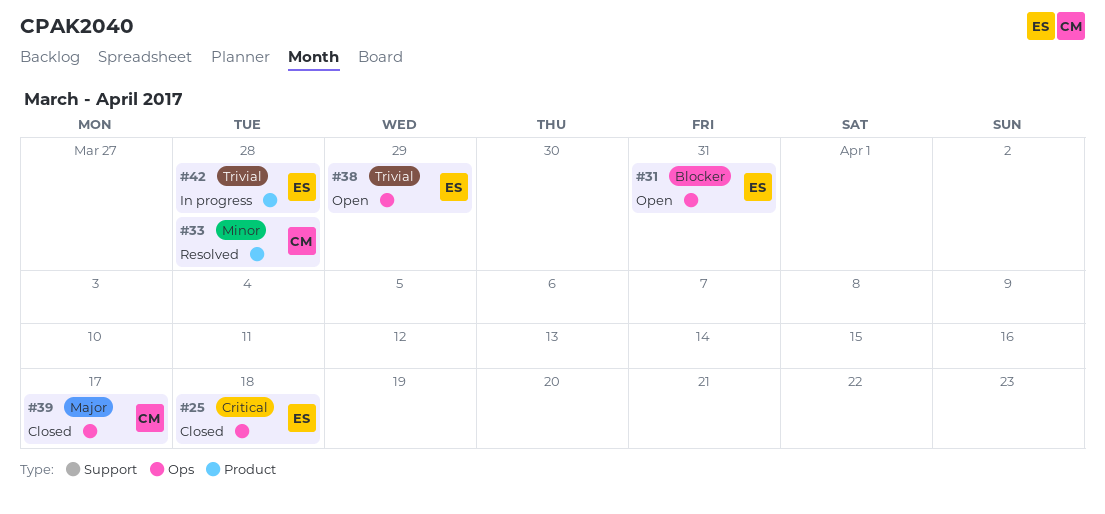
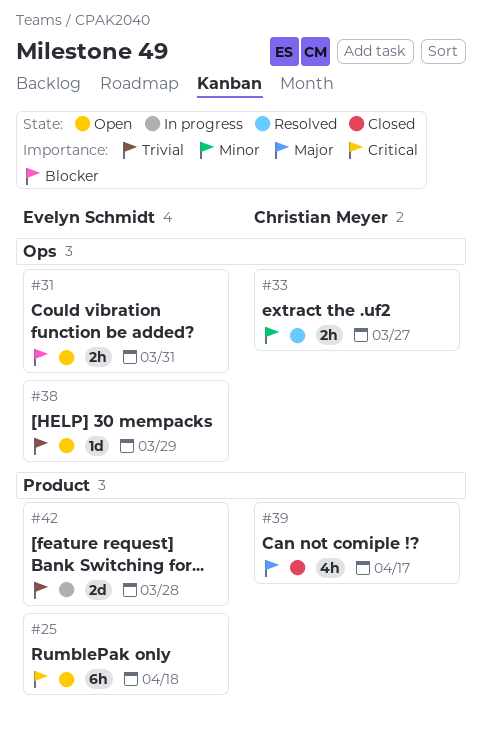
#25, status: Closed -> Open
#25, label: Ops -> Product
#33, label: Product -> Ops
#33, due: Mar 28 -> Mar 27
#39, label: Ops -> Product

